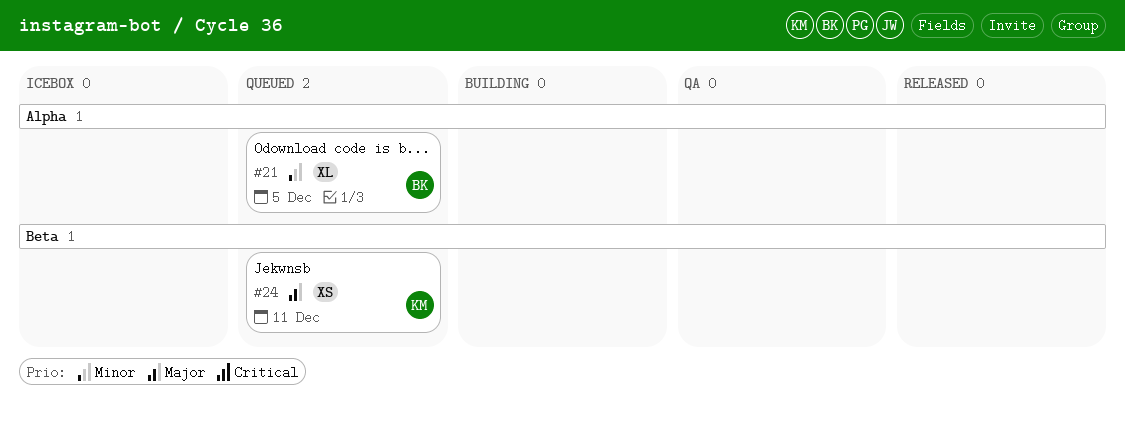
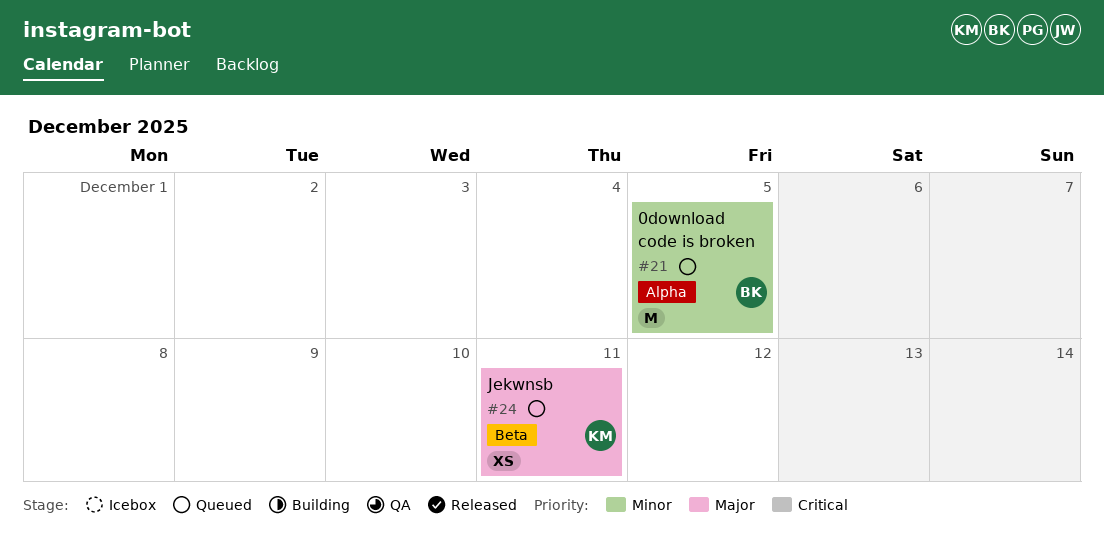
#21, estimate: XL -> M

